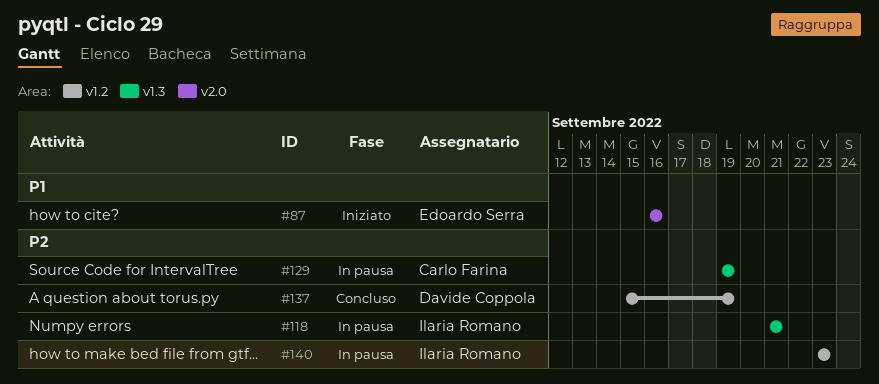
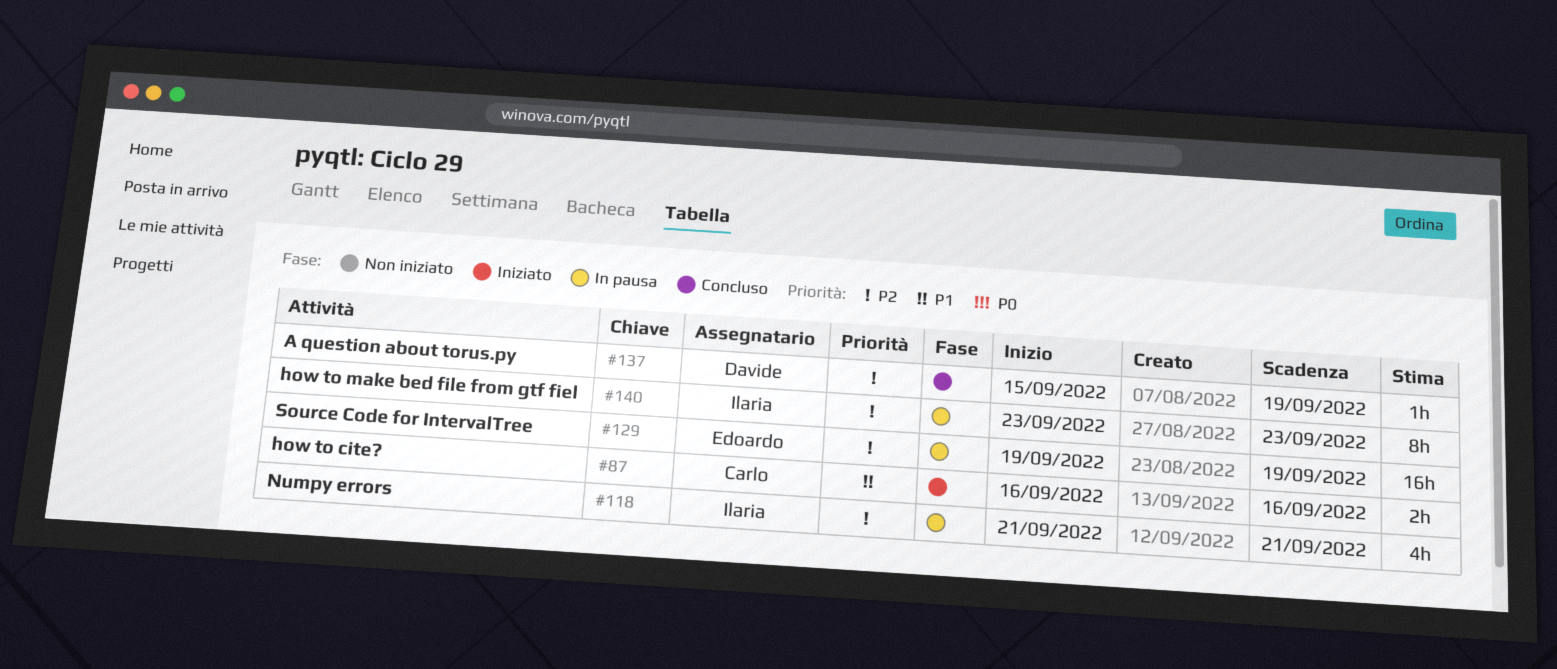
#87, owner: Edoardo Serra -> Carlo Farina
#129, owner: Carlo Farina -> Edoardo Serra

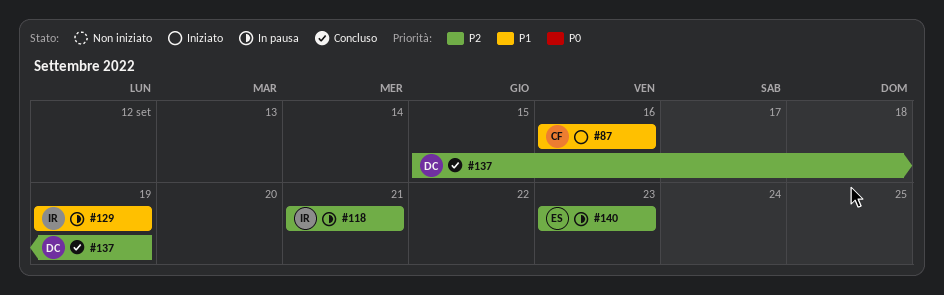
#129, owner: Edoardo -> Ilaria
#129, priority: P2 -> P1
#140, owner: Ilaria -> Edoardo

